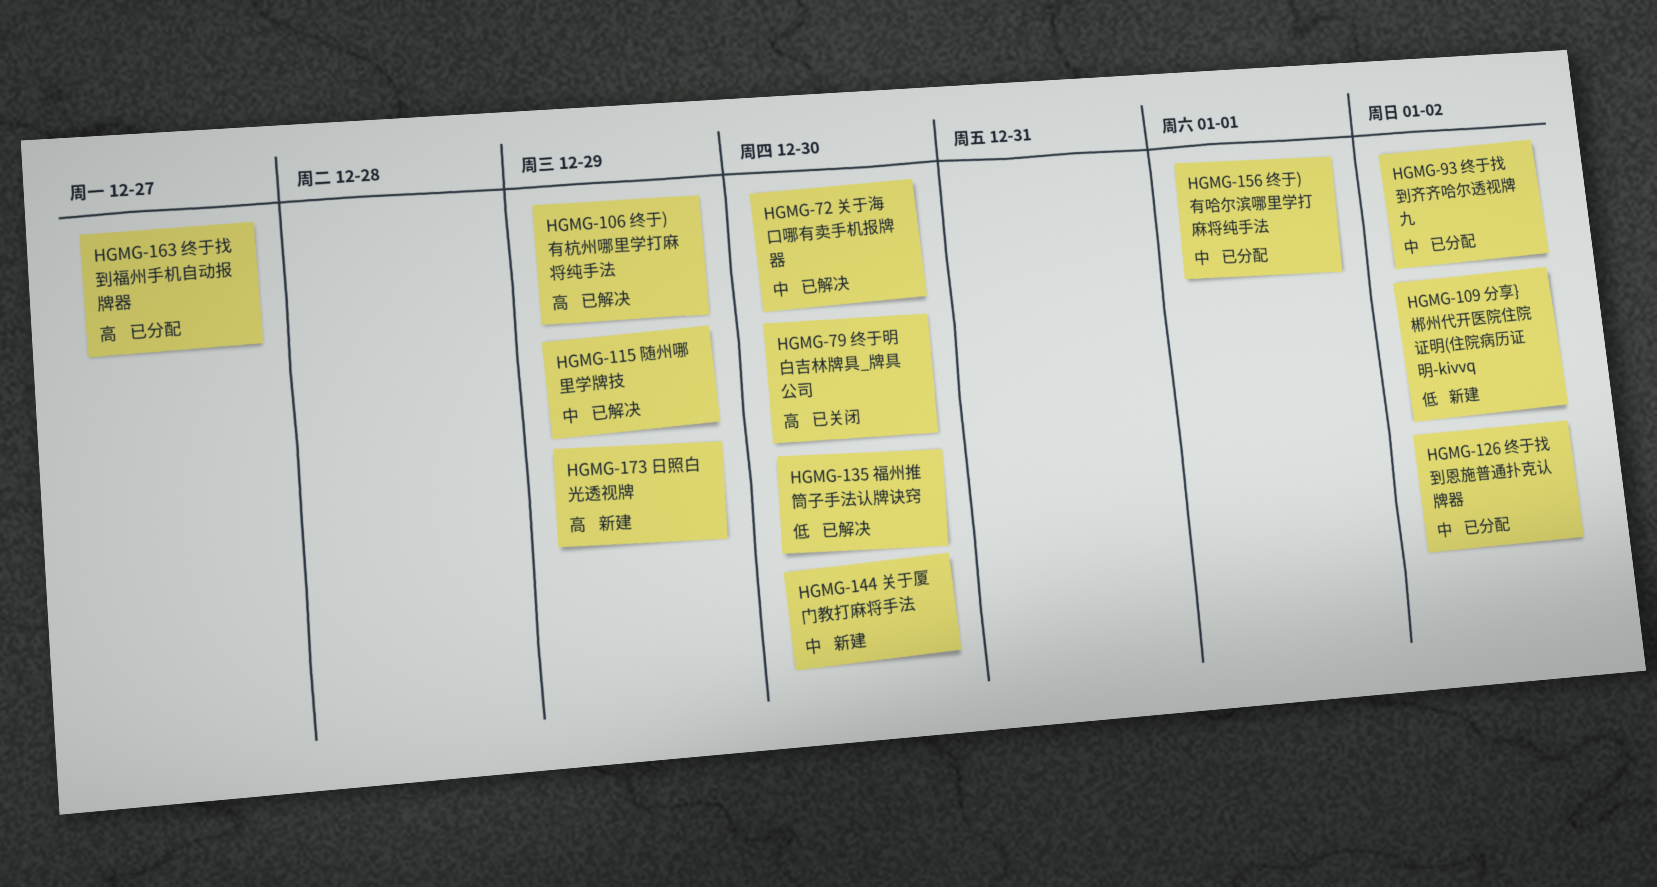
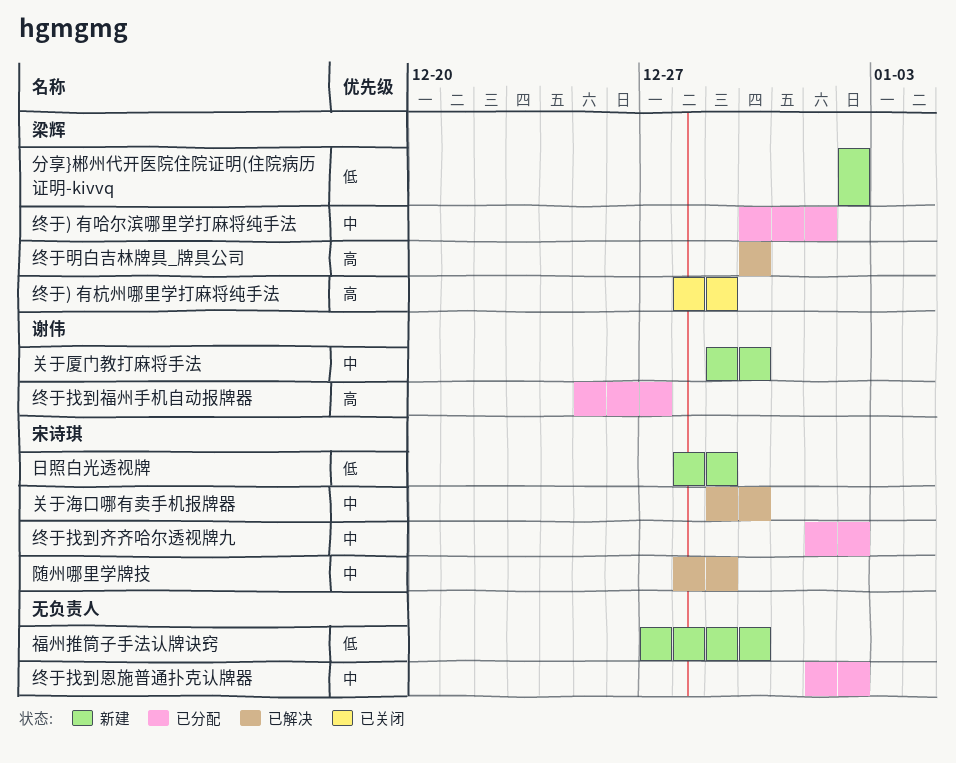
日照白光透视牌, priority: 高 -> 低
福州推筒子手法认牌诀窍, status: 已解决 -> 新建
终于) 有杭州哪里学打麻将纯手法, status: 已解决 -> 已关闭
终于明白吉林牌具_牌具公司, status: 已关闭 -> 已解决

